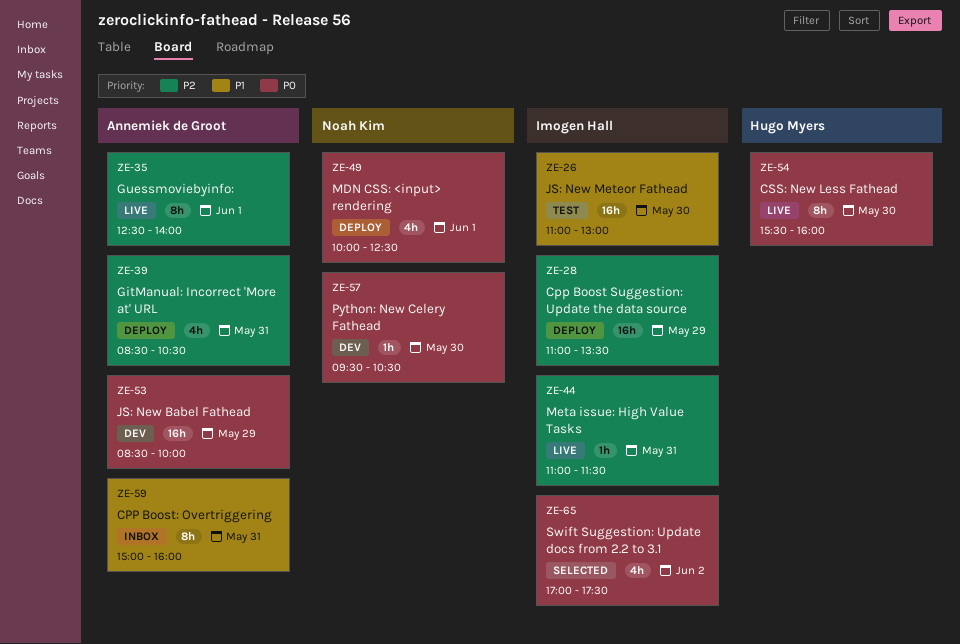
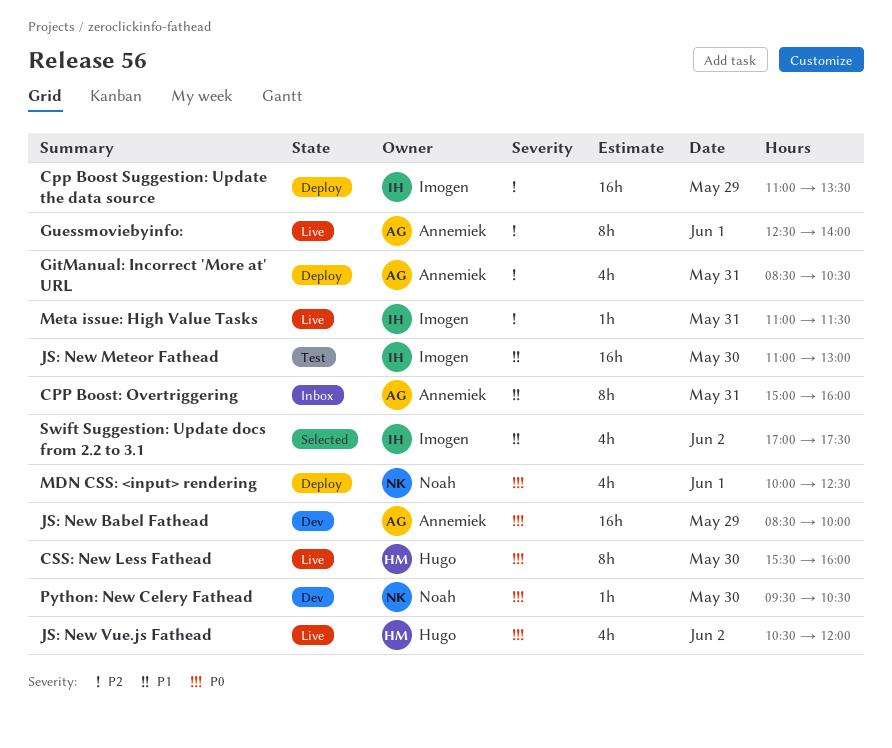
JS: New Vue.js Fathead: none -> present
Swift Suggestion: Update docs from 2.2 to 3.1, priority: P0 -> P1

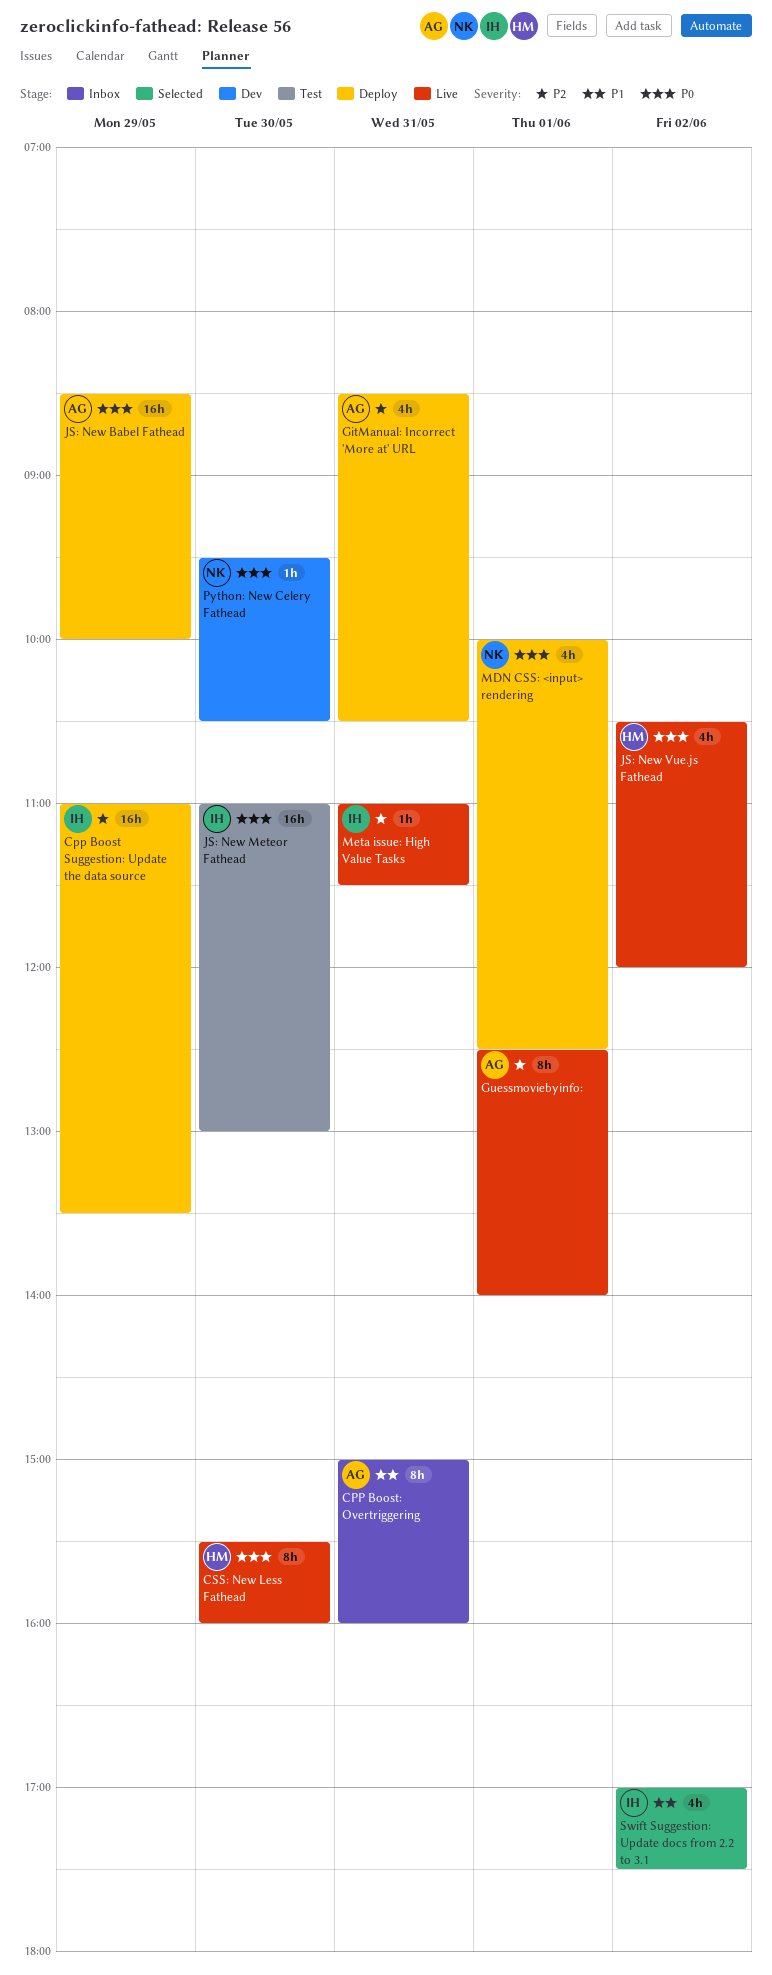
JS: New Babel Fathead, status: Dev -> Deploy
JS: New Meteor Fathead, priority: P1 -> P0

